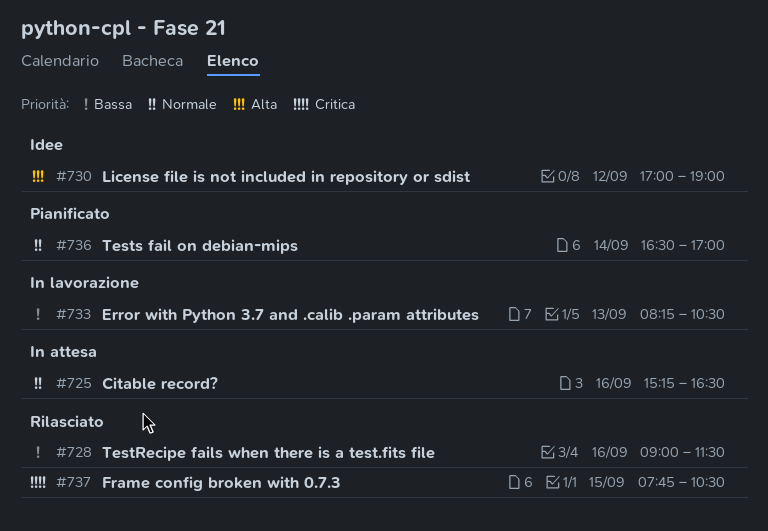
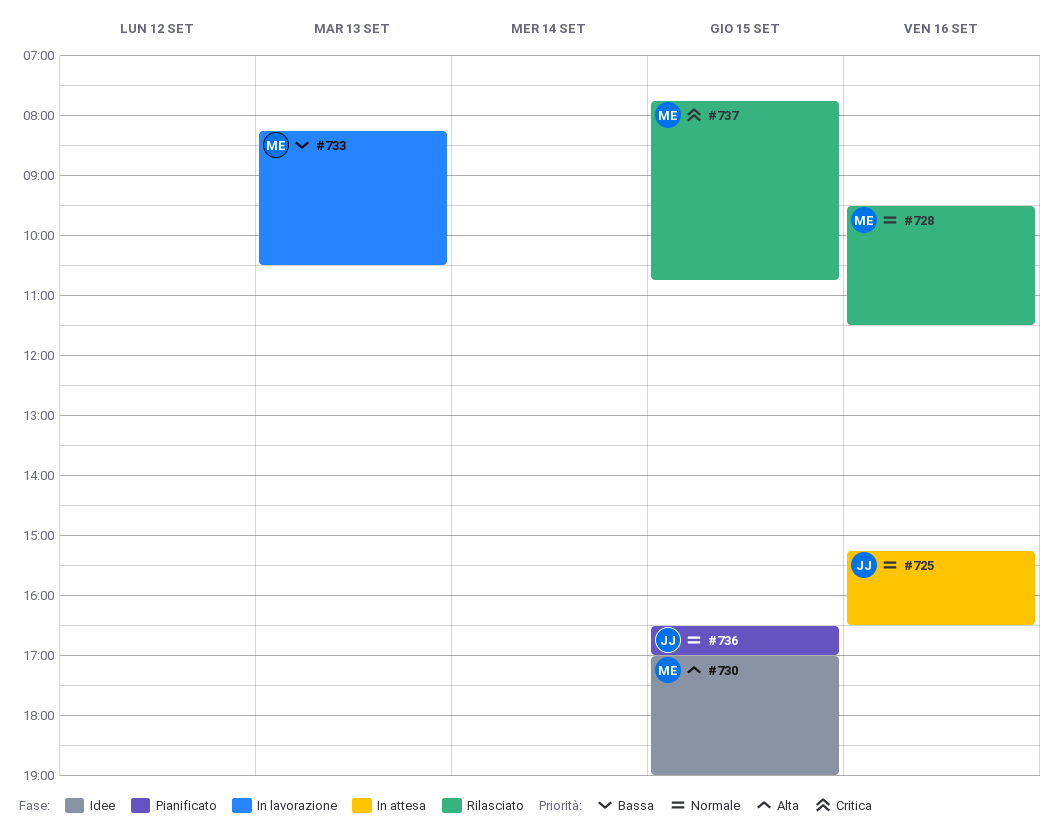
#728, priority: Bassa -> Normale
#728, begins: 09:00 -> 09:30
#730, day: Sep 12 -> Sep 15
#736, day: Sep 14 -> Sep 15
#737, ends: 10:30 -> 10:45

